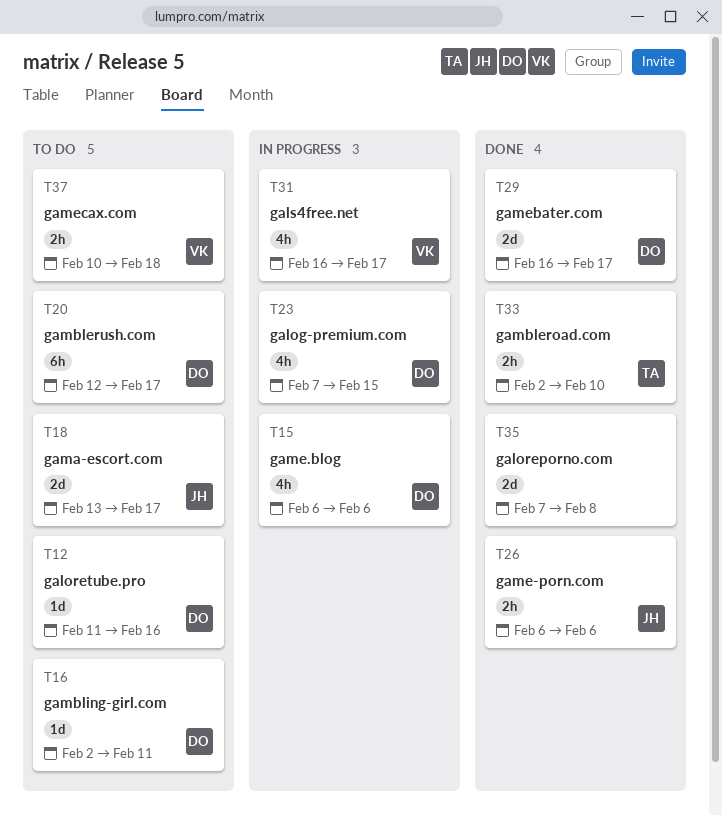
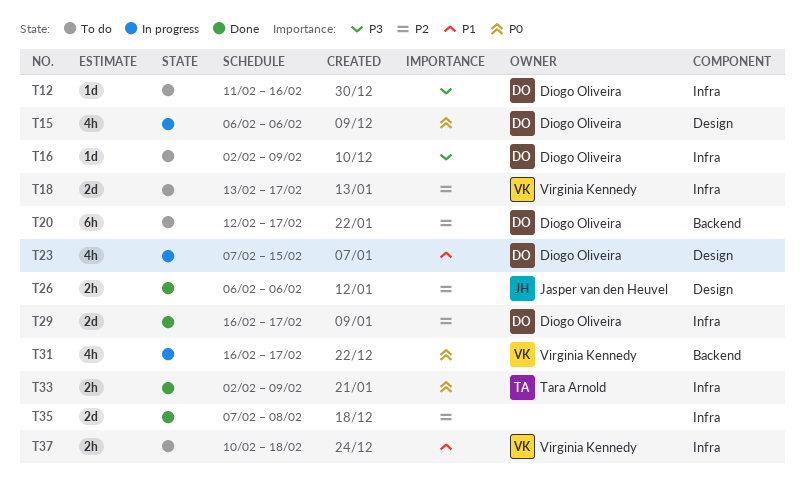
T16, due: Feb 11 -> Feb 9
T18, owner: Jasper van den Heuvel -> Virginia Kennedy
T33, due: Feb 10 -> Feb 9

